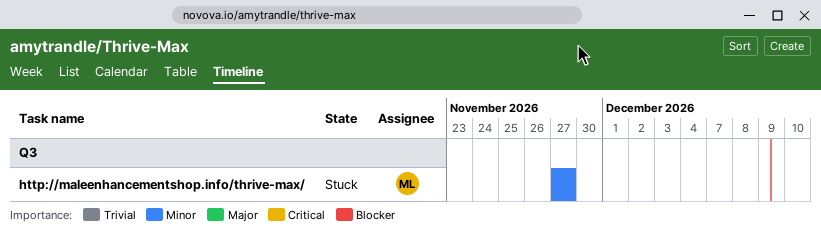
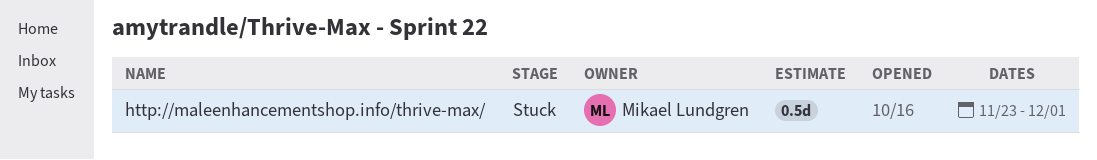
http://maleenhancementshop.info/thrive-max/, start: Nov 27 -> Nov 23
http://maleenhancementshop.info/thrive-max/, due: Nov 27 -> Dec 1

